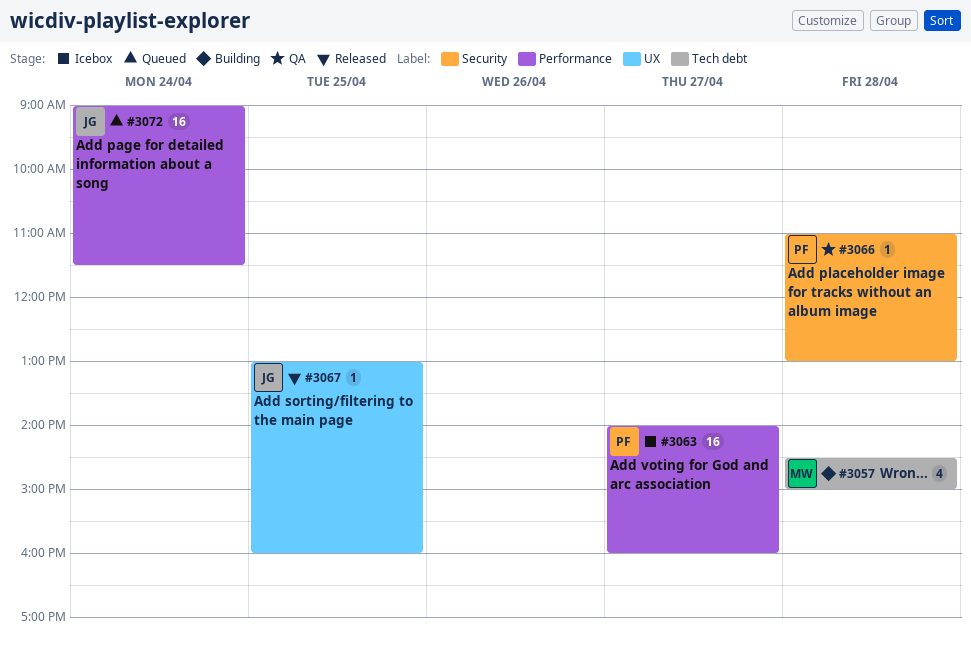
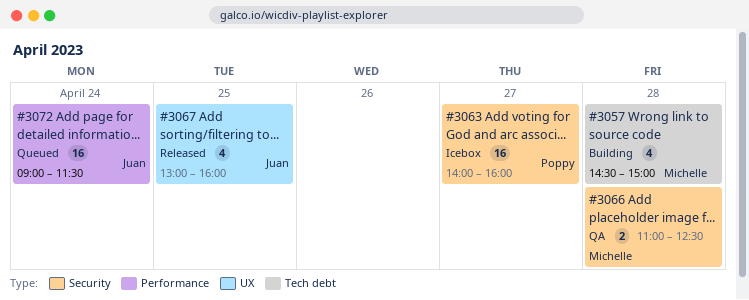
#3063, label: Performance -> Security
#3066, owner: Poppy -> Michelle
#3066, estimate: 1 -> 2
#3066, ends: 13:00 -> 12:30
#3067, estimate: 1 -> 4

